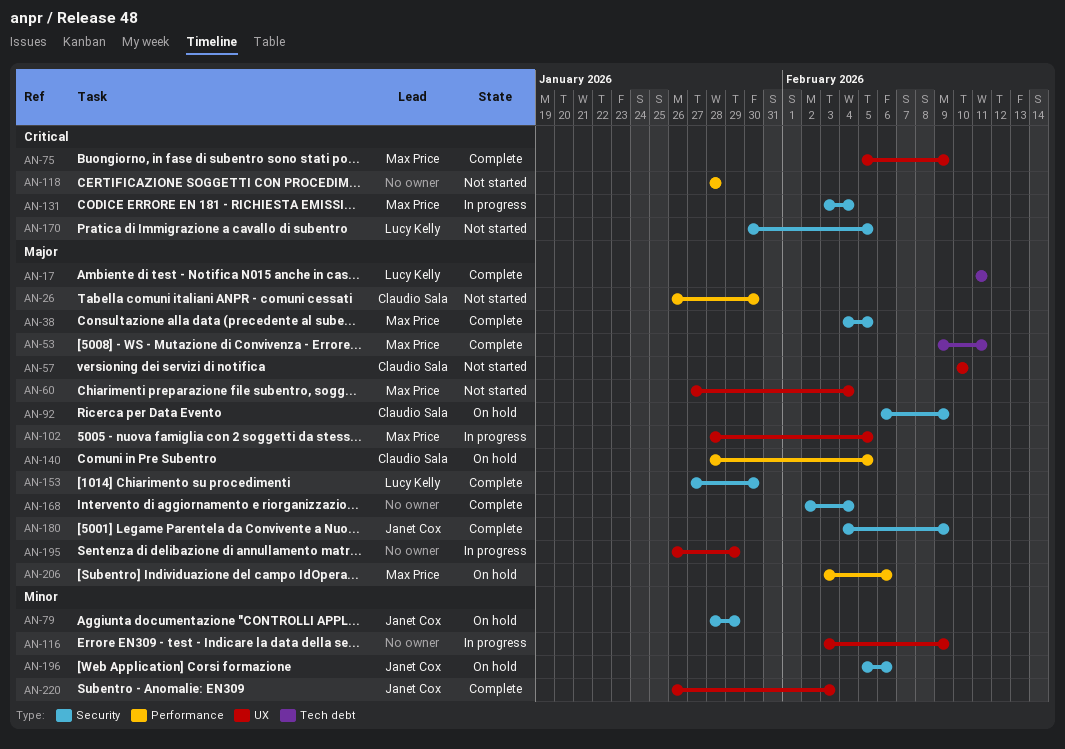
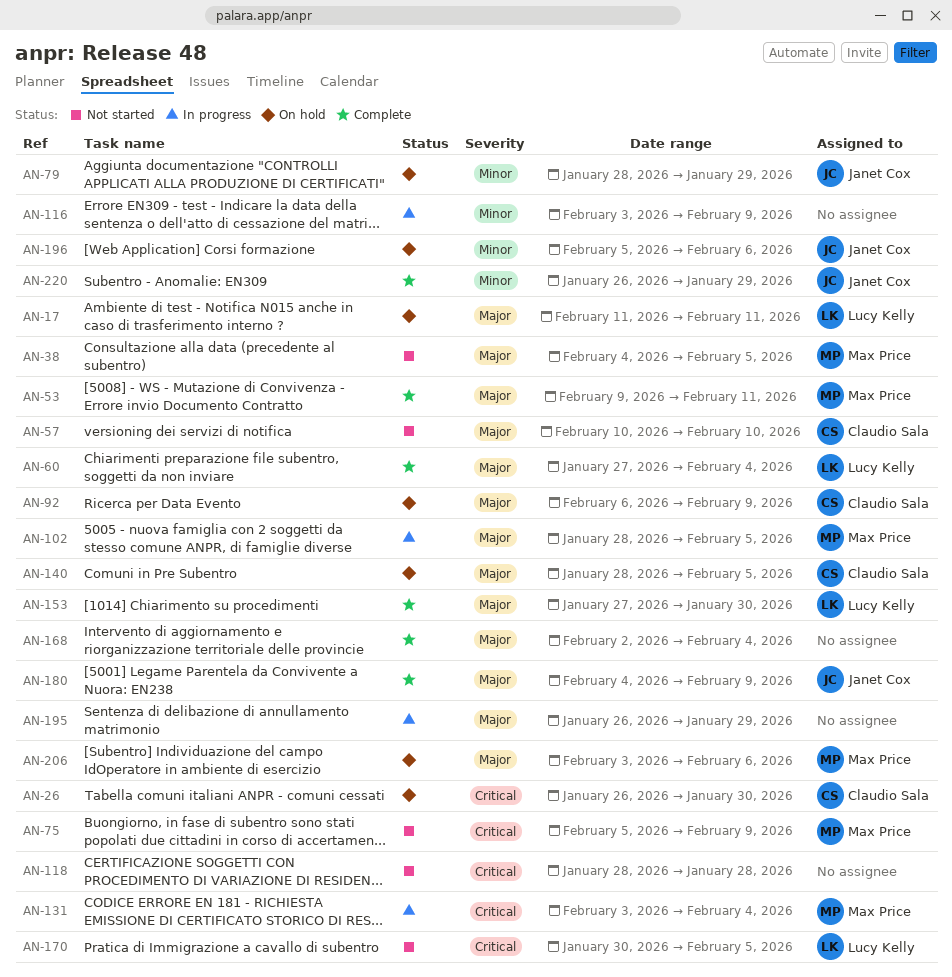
AN-17, status: Complete -> On hold
AN-26, status: Not started -> On hold
AN-26, priority: Major -> Critical
AN-38, status: Complete -> Not started
AN-60, status: Not started -> Complete
AN-60, owner: Max Price -> Lucy Kelly
AN-75, status: Complete -> Not started
AN-220, due: Feb 3 -> Jan 29

